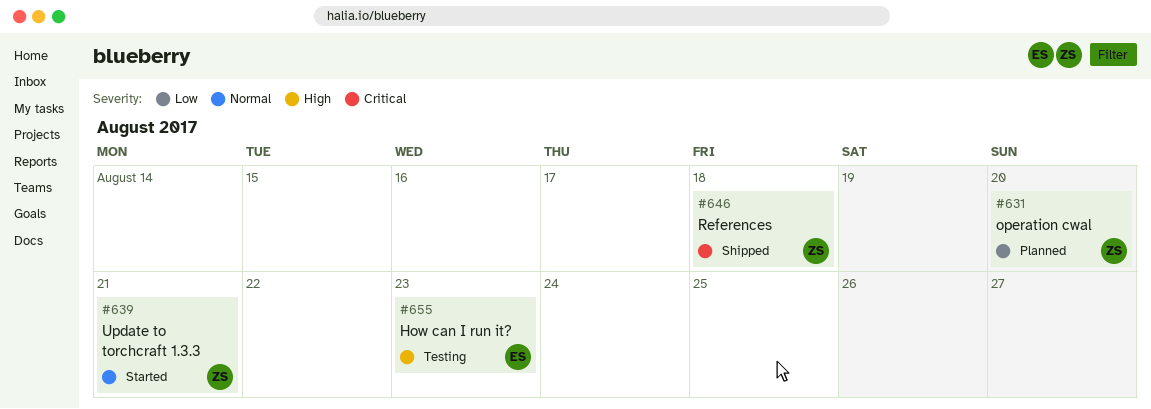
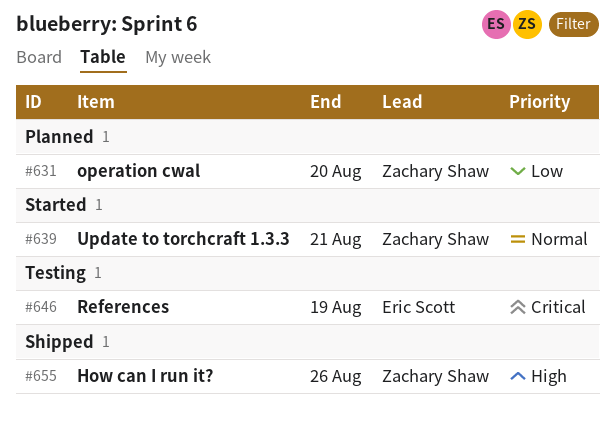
#646, status: Shipped -> Testing
#646, owner: Zachary Shaw -> Eric Scott
#646, due: Aug 18 -> Aug 19
#655, status: Testing -> Shipped
#655, owner: Eric Scott -> Zachary Shaw
#655, due: Aug 23 -> Aug 26

